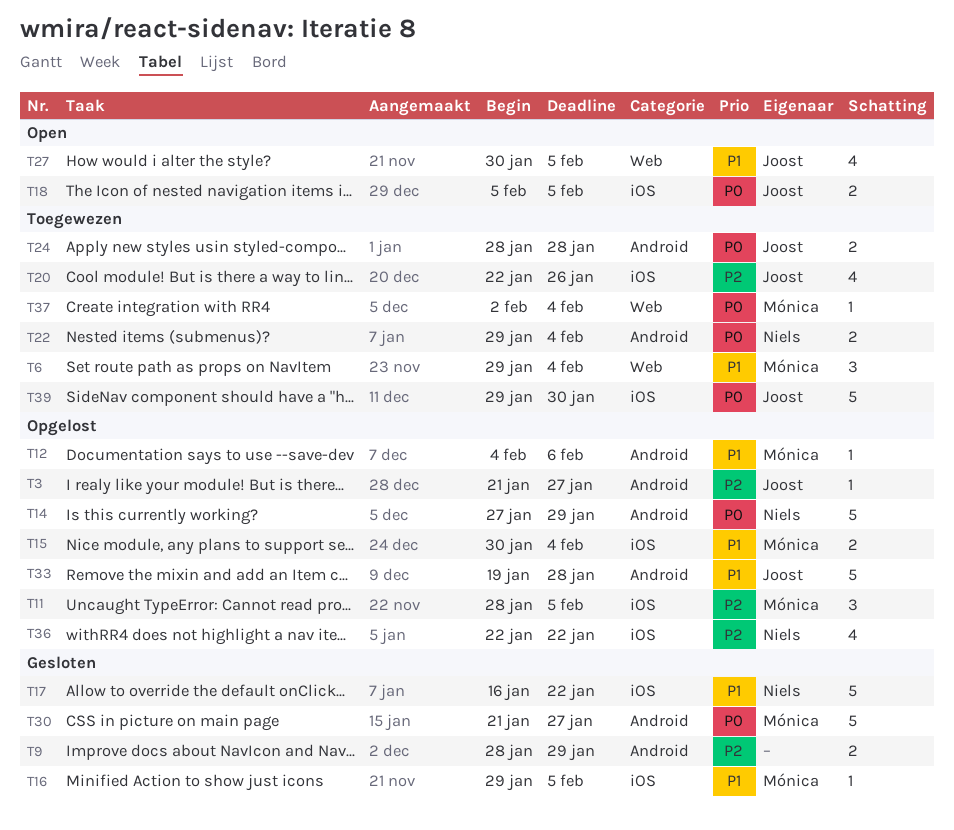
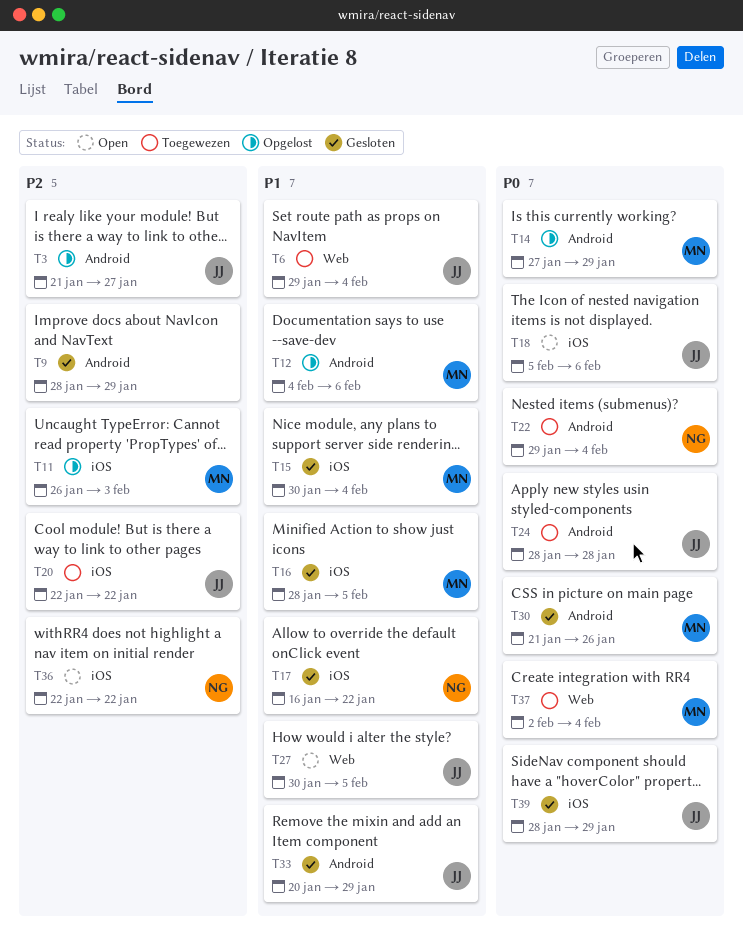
T6, owner: Mónica -> Joost
T11, start: Jan 28 -> Jan 26
T11, due: Feb 5 -> Feb 3
T14, owner: Niels -> Mónica
T15, status: Opgelost -> Gesloten
T16, start: Jan 29 -> Jan 28
T18, due: Feb 5 -> Feb 6
T20, due: Jan 26 -> Jan 22
T30, due: Jan 27 -> Jan 26
T33, status: Opgelost -> Gesloten
T33, start: Jan 19 -> Jan 20
T33, due: Jan 28 -> Jan 29
T36, status: Opgelost -> Open
T39, status: Toegewezen -> Gesloten
T39, start: Jan 29 -> Jan 28
T39, due: Jan 30 -> Jan 29

